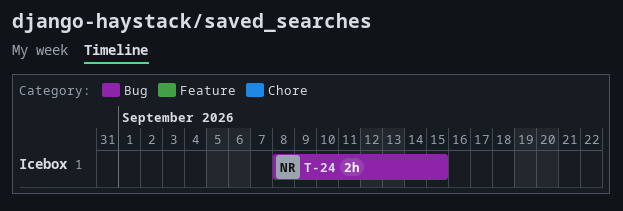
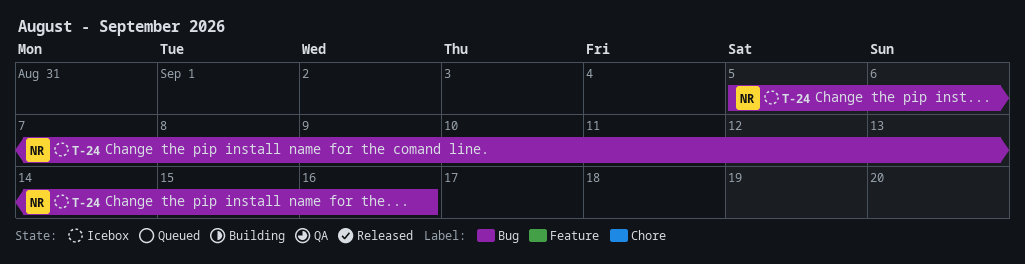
T-24, start: Sep 8 -> Sep 5
T-24, due: Sep 15 -> Sep 16

